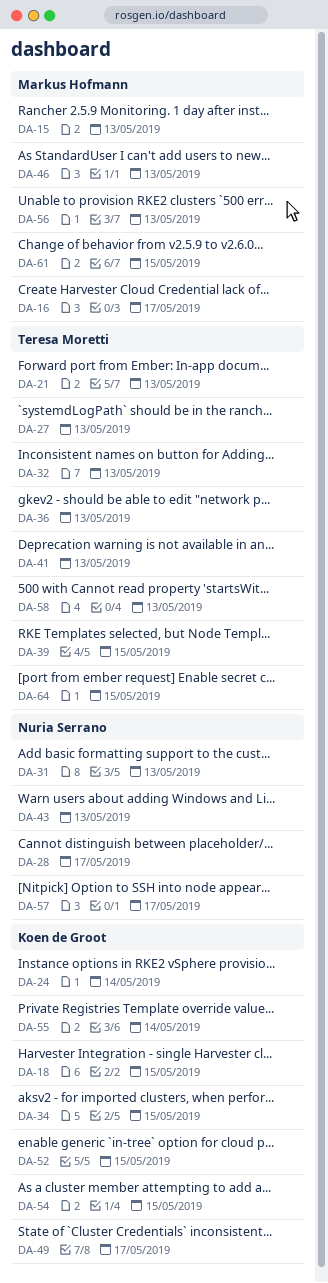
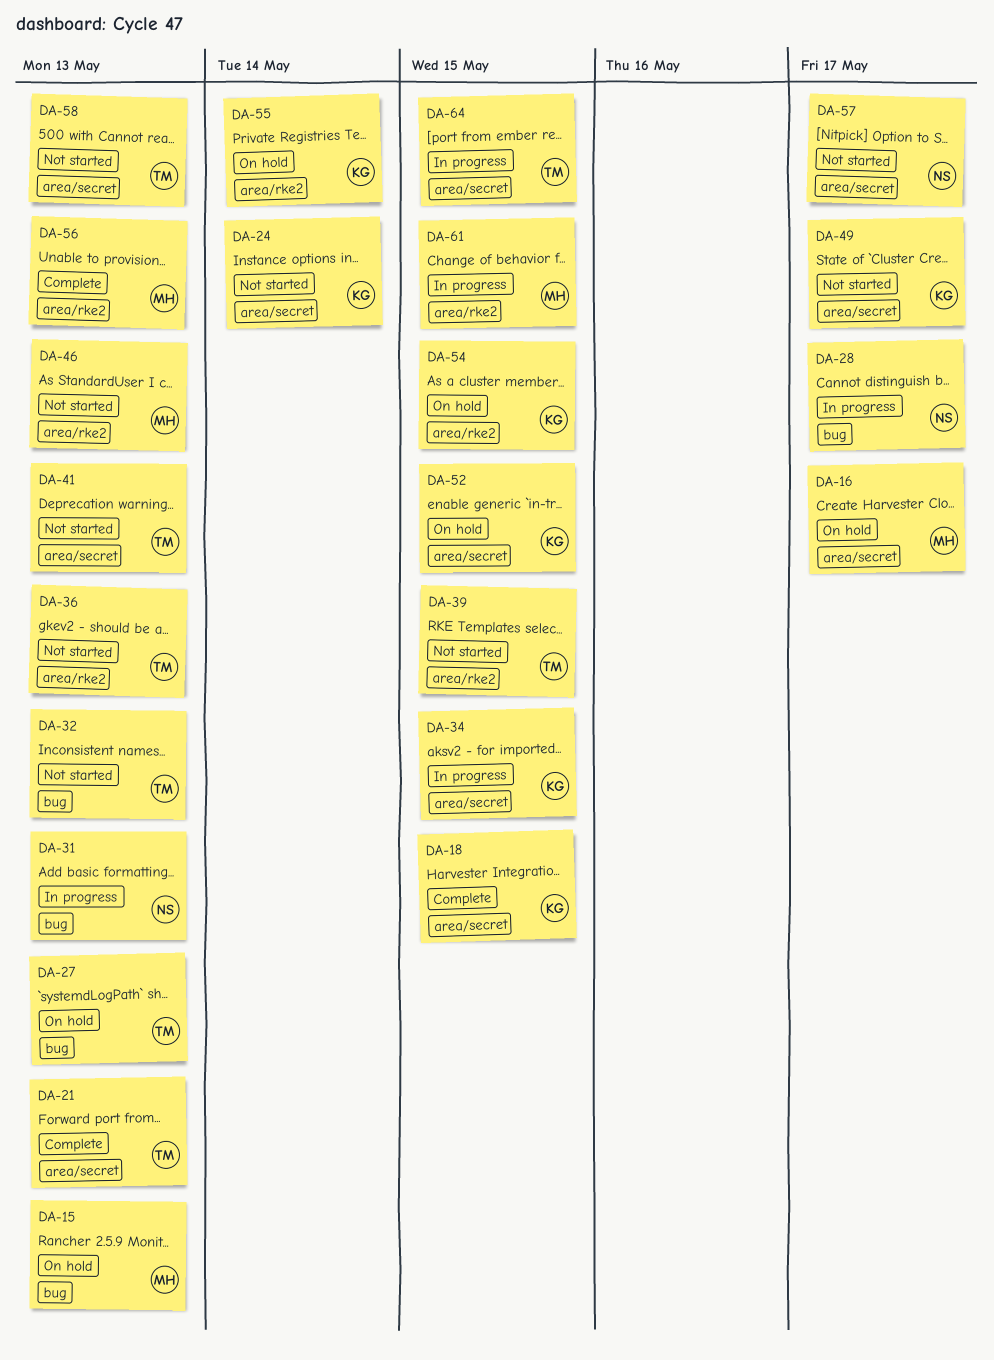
DA-43: present -> none

